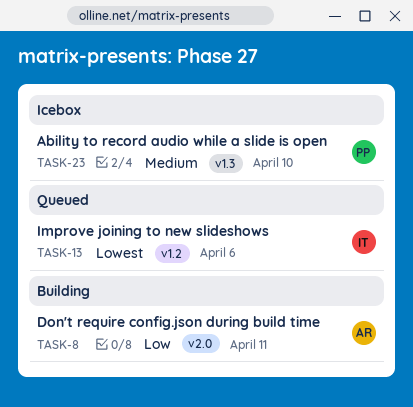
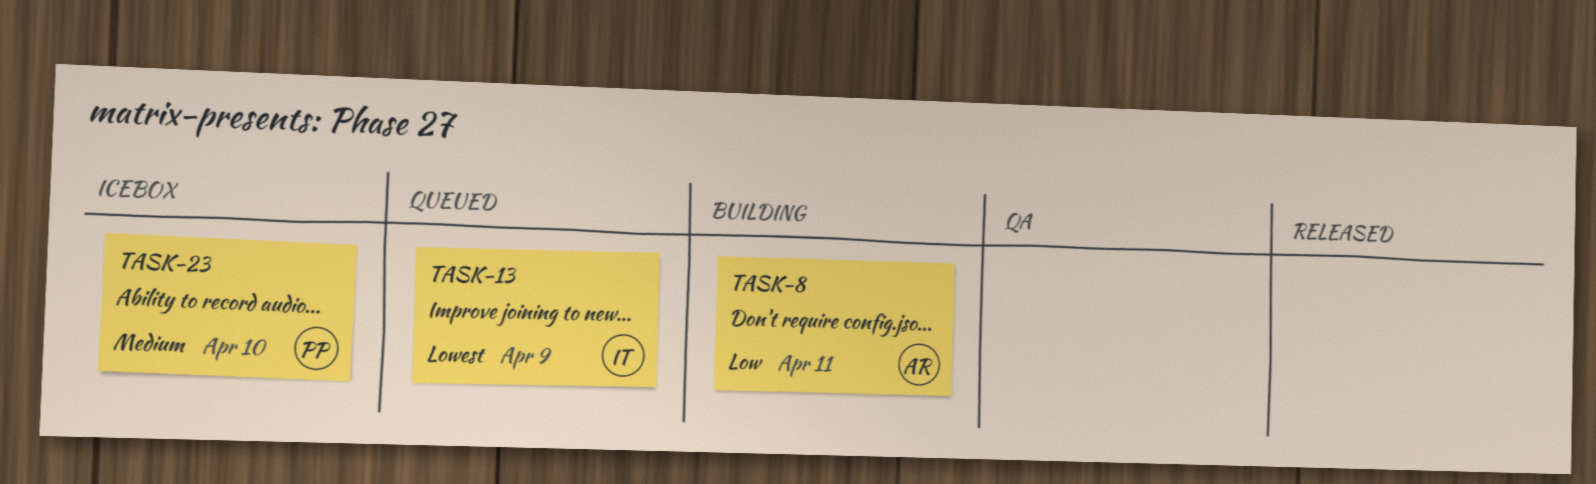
TASK-13, due: Apr 6 -> Apr 9

